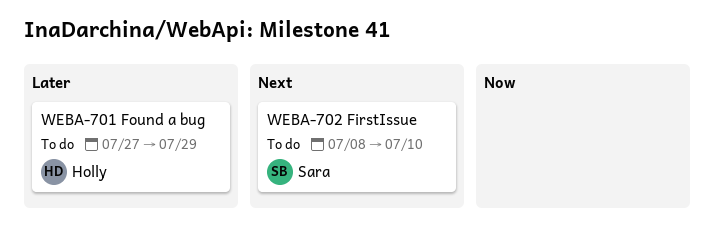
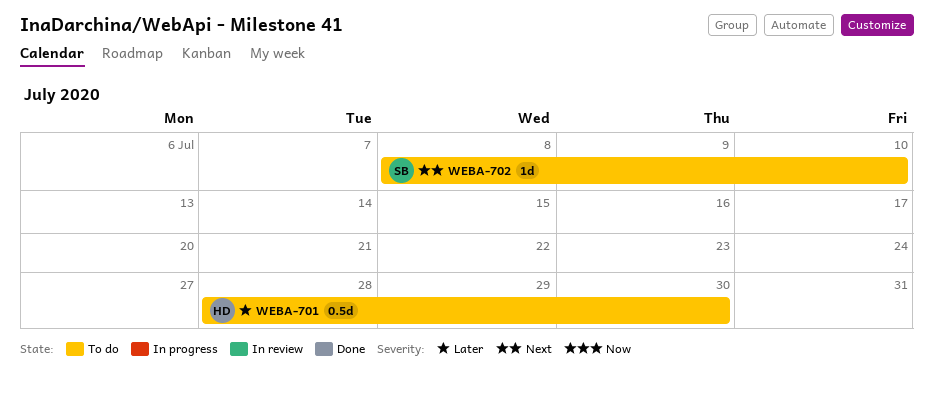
WEBA-701, start: Jul 27 -> Jul 28
WEBA-701, due: Jul 29 -> Jul 30

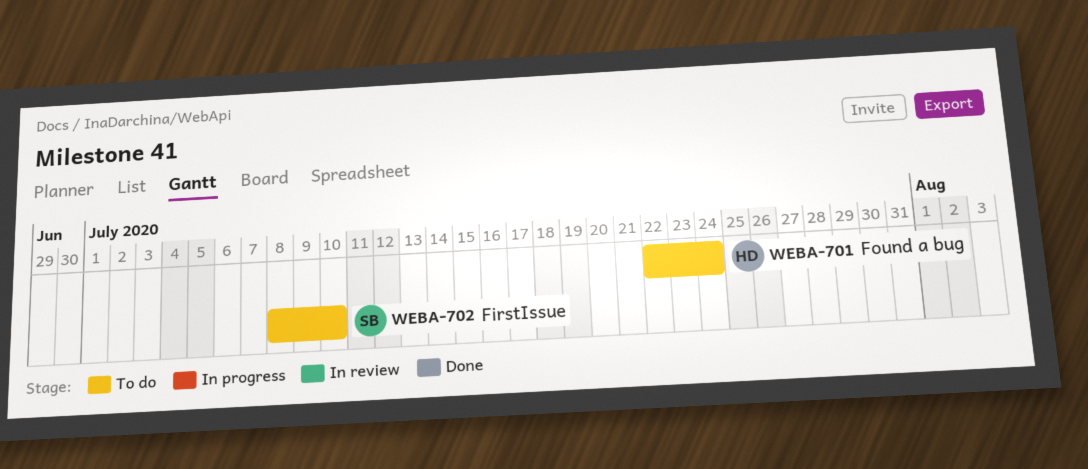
WEBA-701, start: Jul 28 -> Jul 22
WEBA-701, due: Jul 30 -> Jul 24

